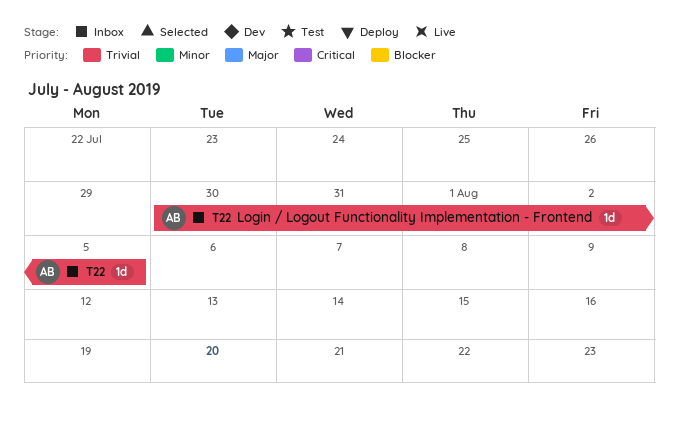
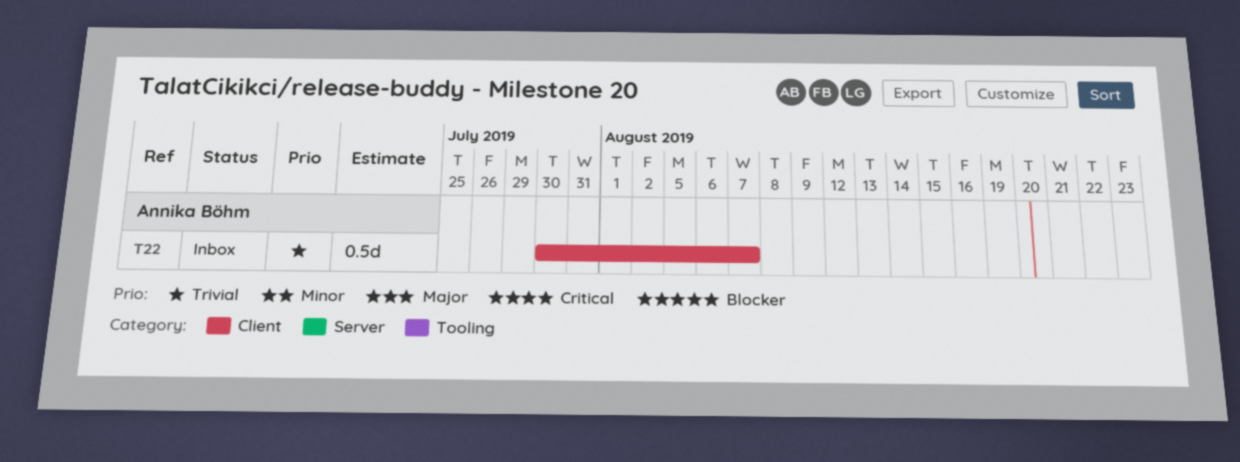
T22, estimate: 1d -> 0.5d
T22, due: Aug 5 -> Aug 7

